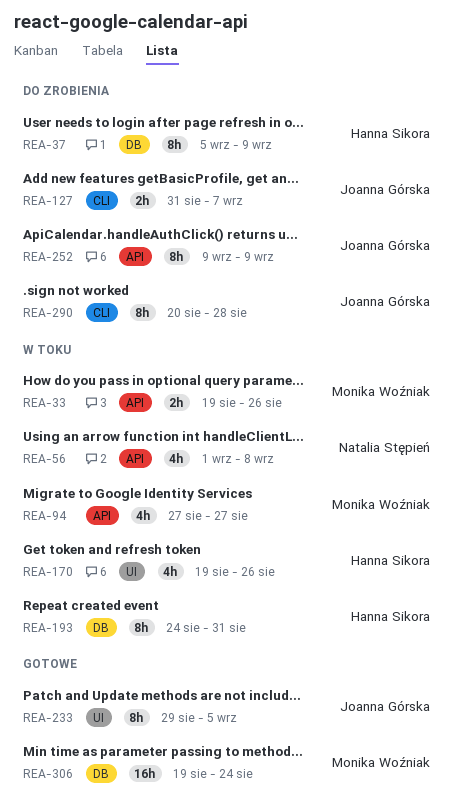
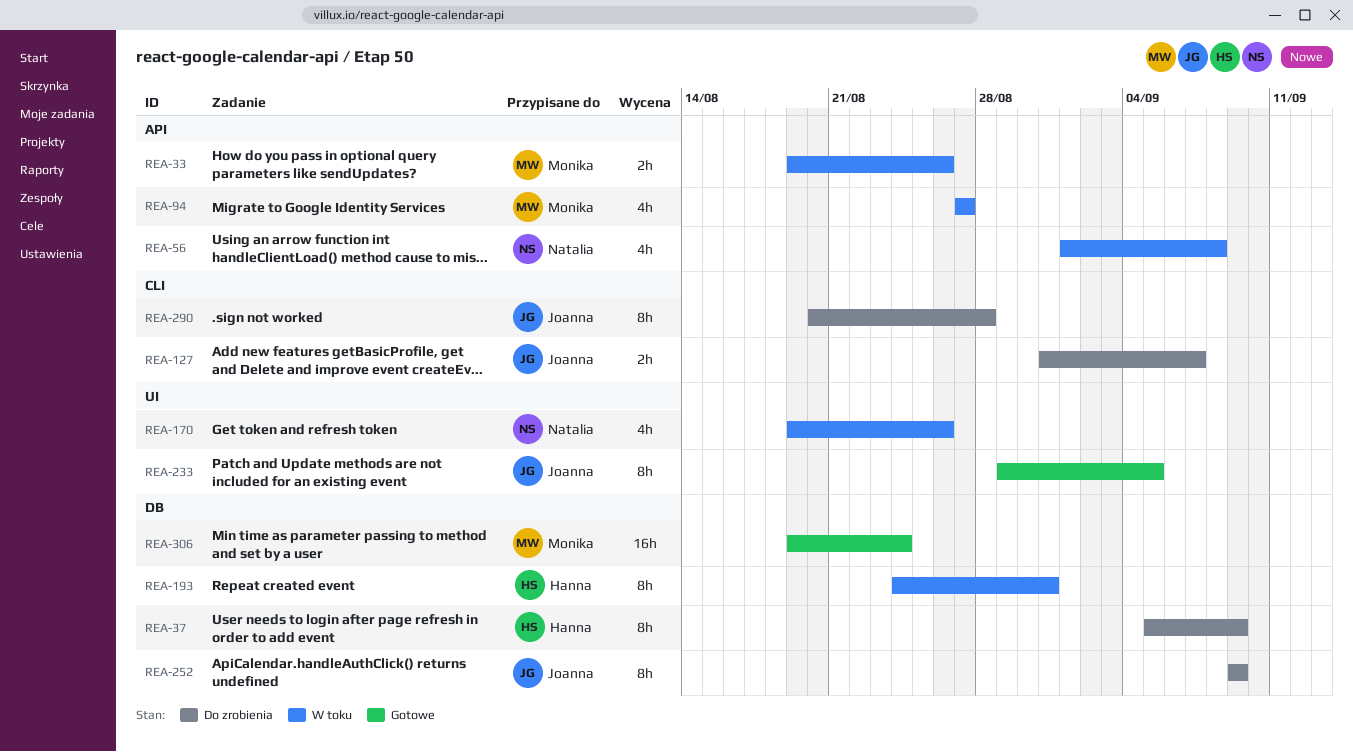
REA-170, owner: Hanna Sikora -> Natalia Stępień
REA-252, label: API -> DB

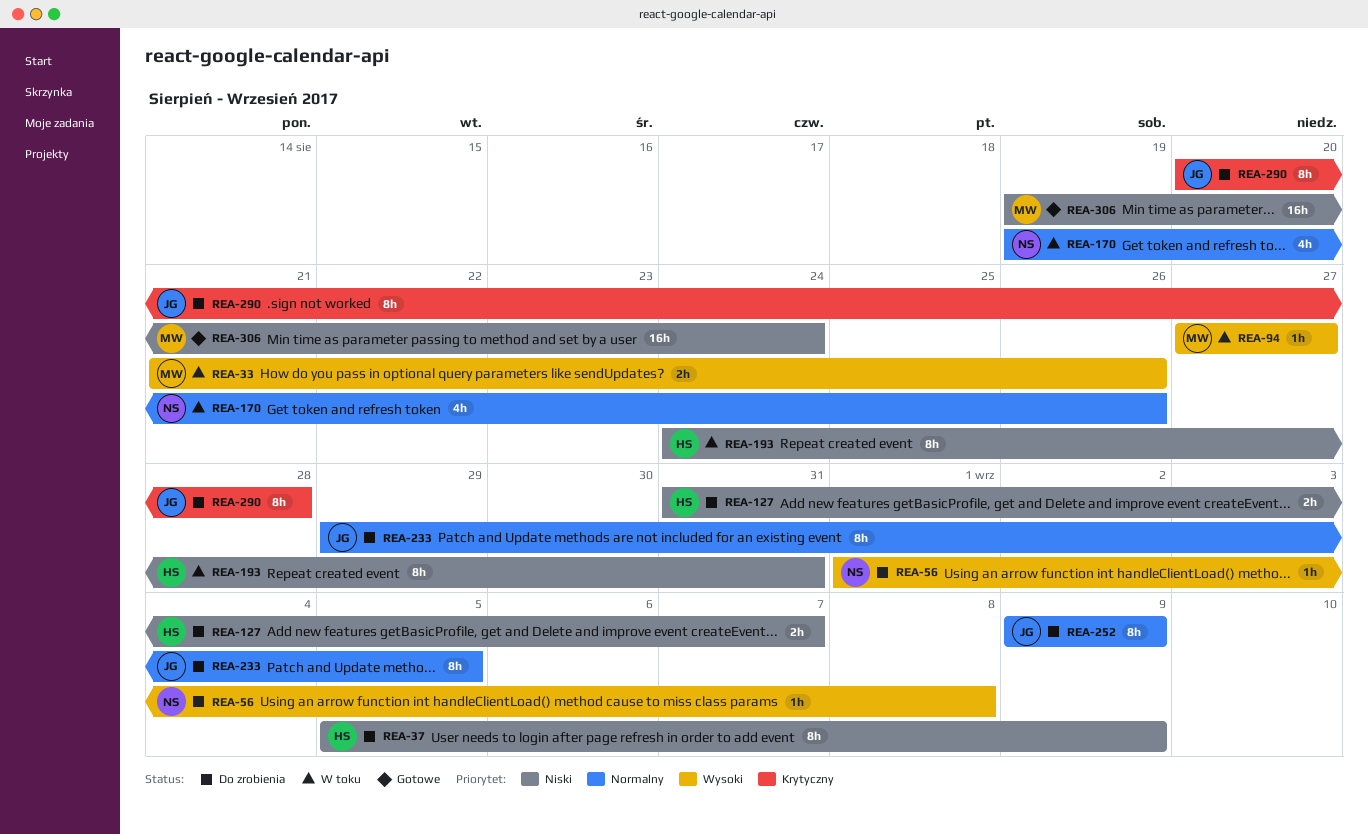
REA-33, start: Aug 19 -> Aug 21
REA-56, status: W toku -> Do zrobienia
REA-56, estimate: 4h -> 1h
REA-94, estimate: 4h -> 1h
REA-127, owner: Joanna -> Hanna
REA-233, status: Gotowe -> Do zrobienia

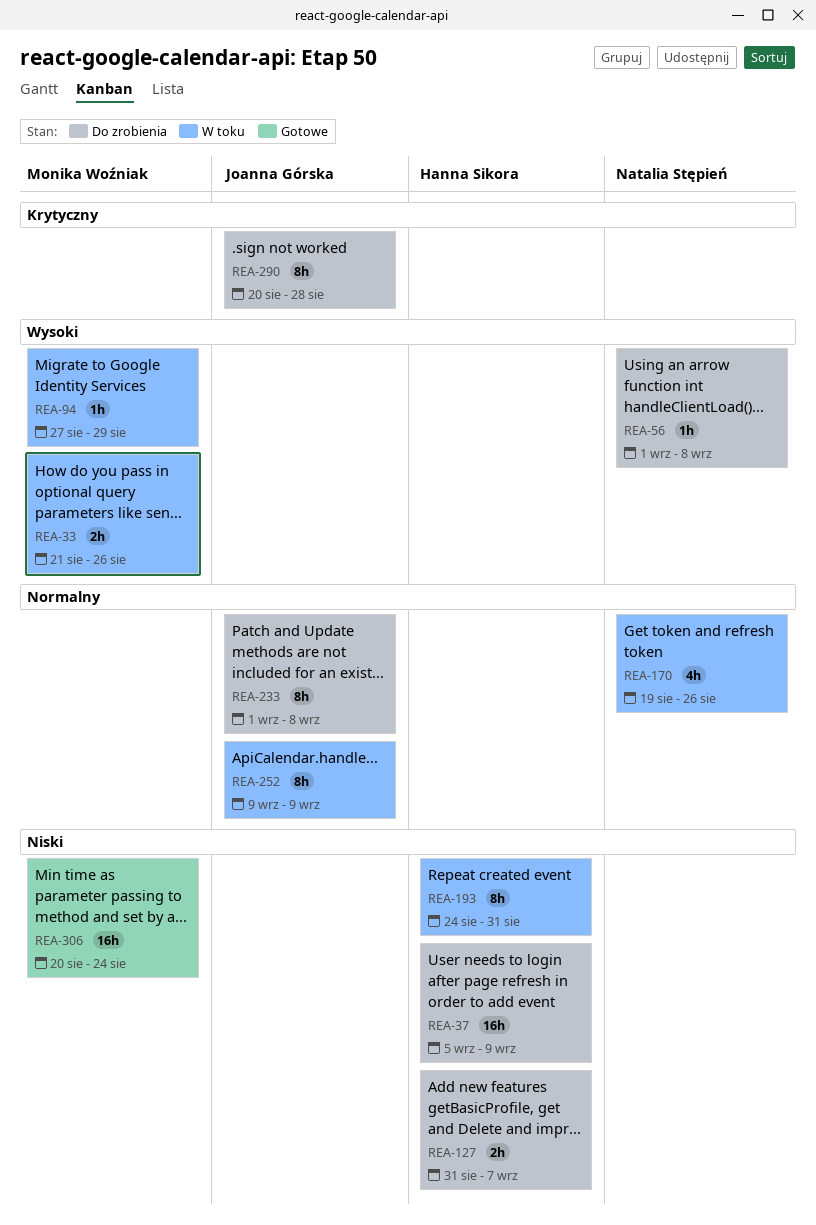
REA-37, estimate: 8h -> 16h
REA-94, due: Aug 27 -> Aug 29
REA-233, start: Aug 29 -> Sep 1
REA-233, due: Sep 5 -> Sep 8
REA-252, status: Do zrobienia -> W toku
REA-306, start: Aug 19 -> Aug 20

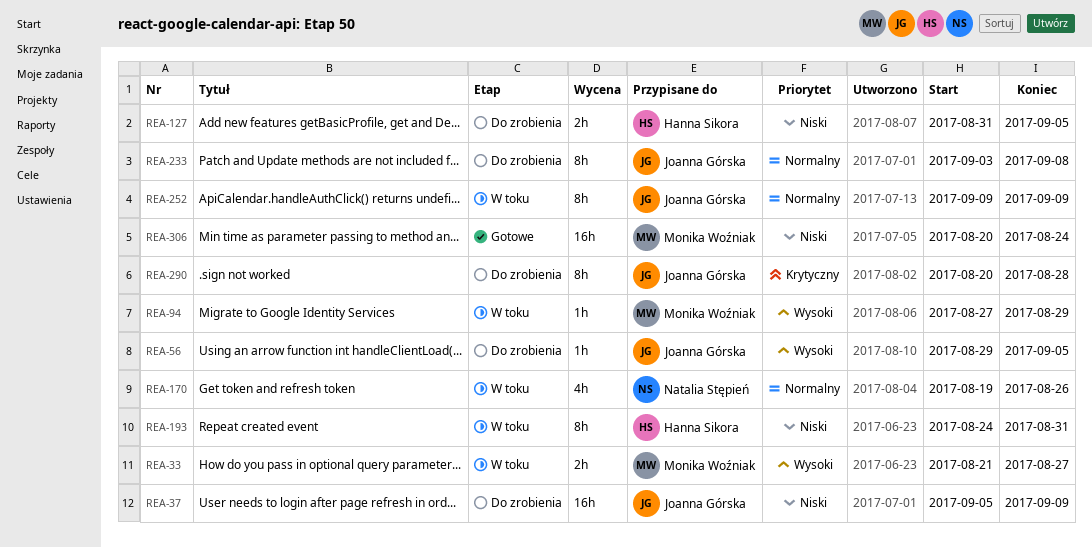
REA-33, due: Aug 26 -> Aug 27
REA-37, owner: Hanna Sikora -> Joanna Górska
REA-56, owner: Natalia Stępień -> Joanna Górska
REA-56, start: Sep 1 -> Aug 29
REA-56, due: Sep 8 -> Sep 5
REA-127, due: Sep 7 -> Sep 5
REA-233, start: Sep 1 -> Sep 3

